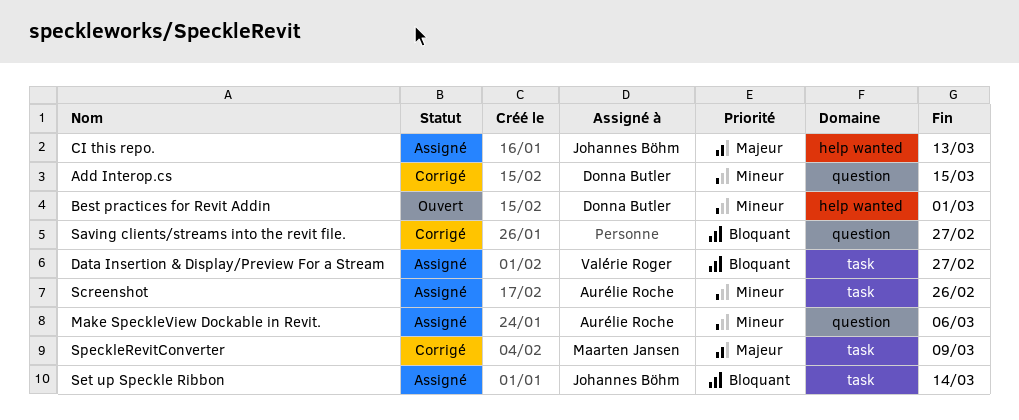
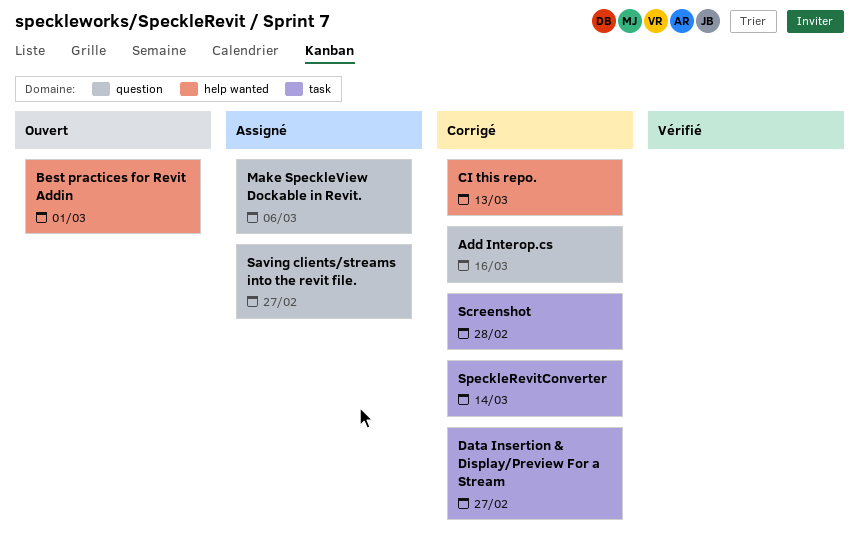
Add Interop.cs, due: Mar 15 -> Mar 16
CI this repo., status: Assigné -> Corrigé
Data Insertion & Display/Preview For a Stream, status: Assigné -> Corrigé
Saving clients/streams into the revit file., status: Corrigé -> Assigné
Screenshot, status: Assigné -> Corrigé
Screenshot, due: Feb 26 -> Feb 28
Set up Speckle Ribbon: present -> none
SpeckleRevitConverter, due: Mar 9 -> Mar 14

